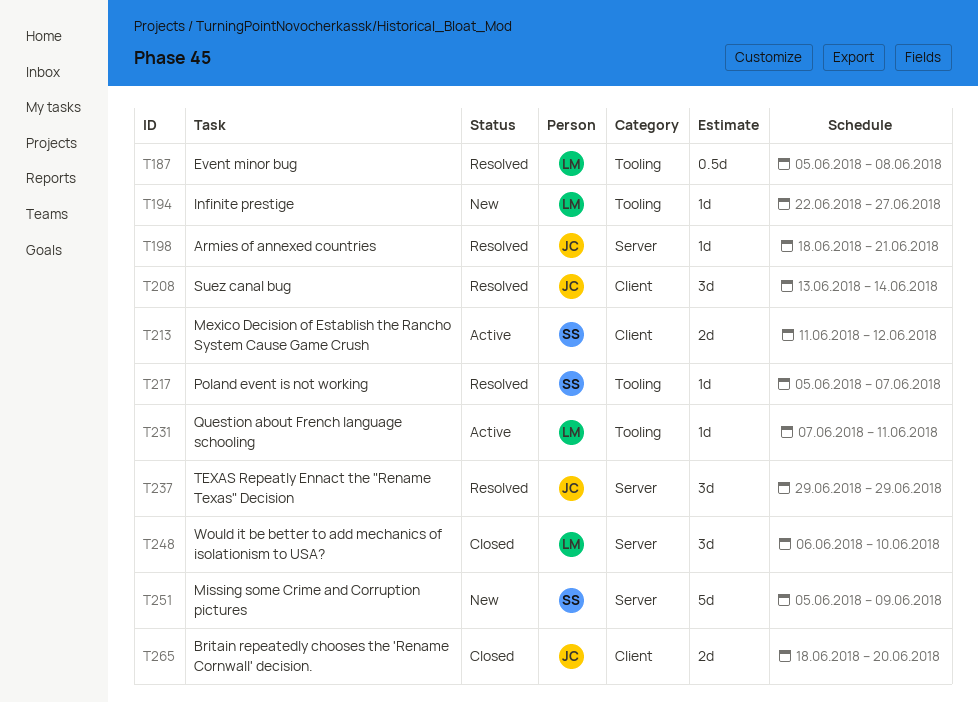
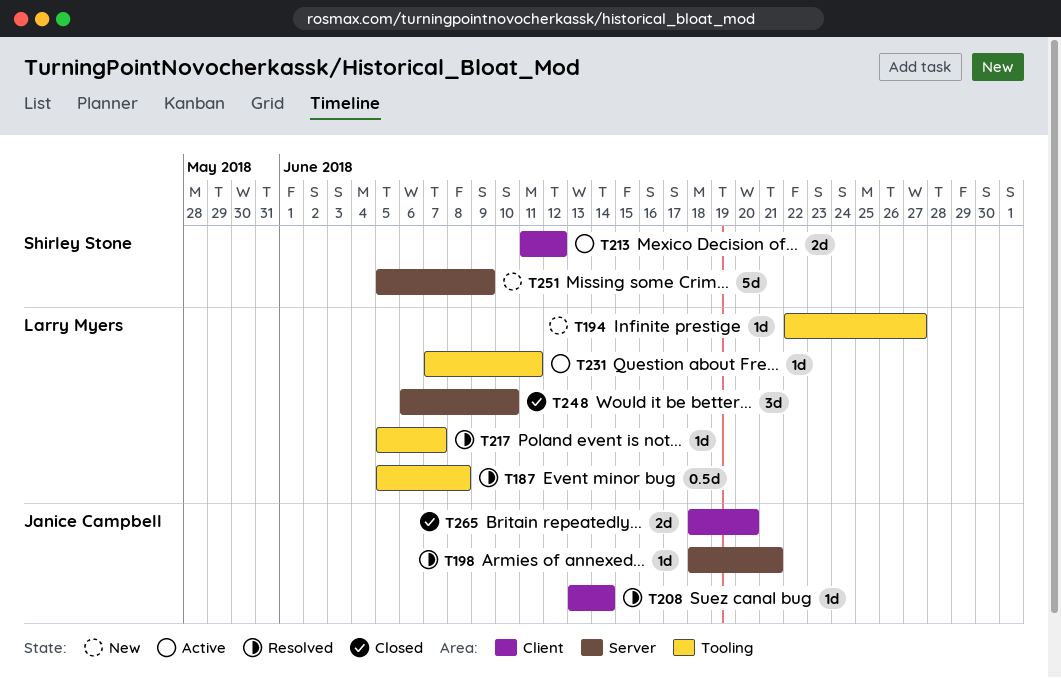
T208, estimate: 3d -> 1d
T217, owner: Shirley Stone -> Larry Myers
T237: present -> none

